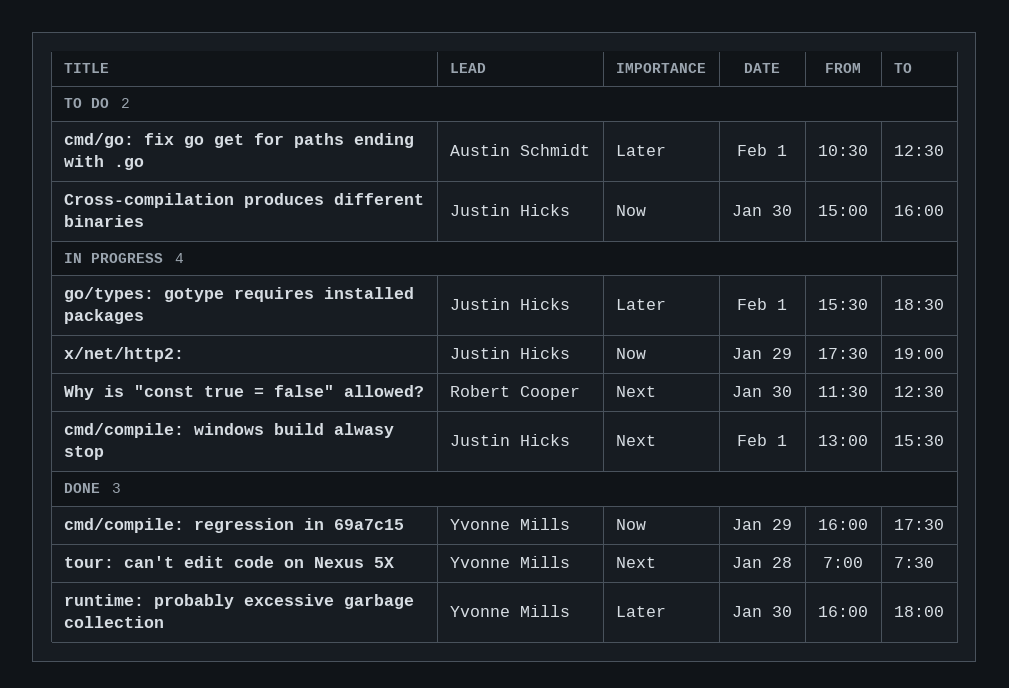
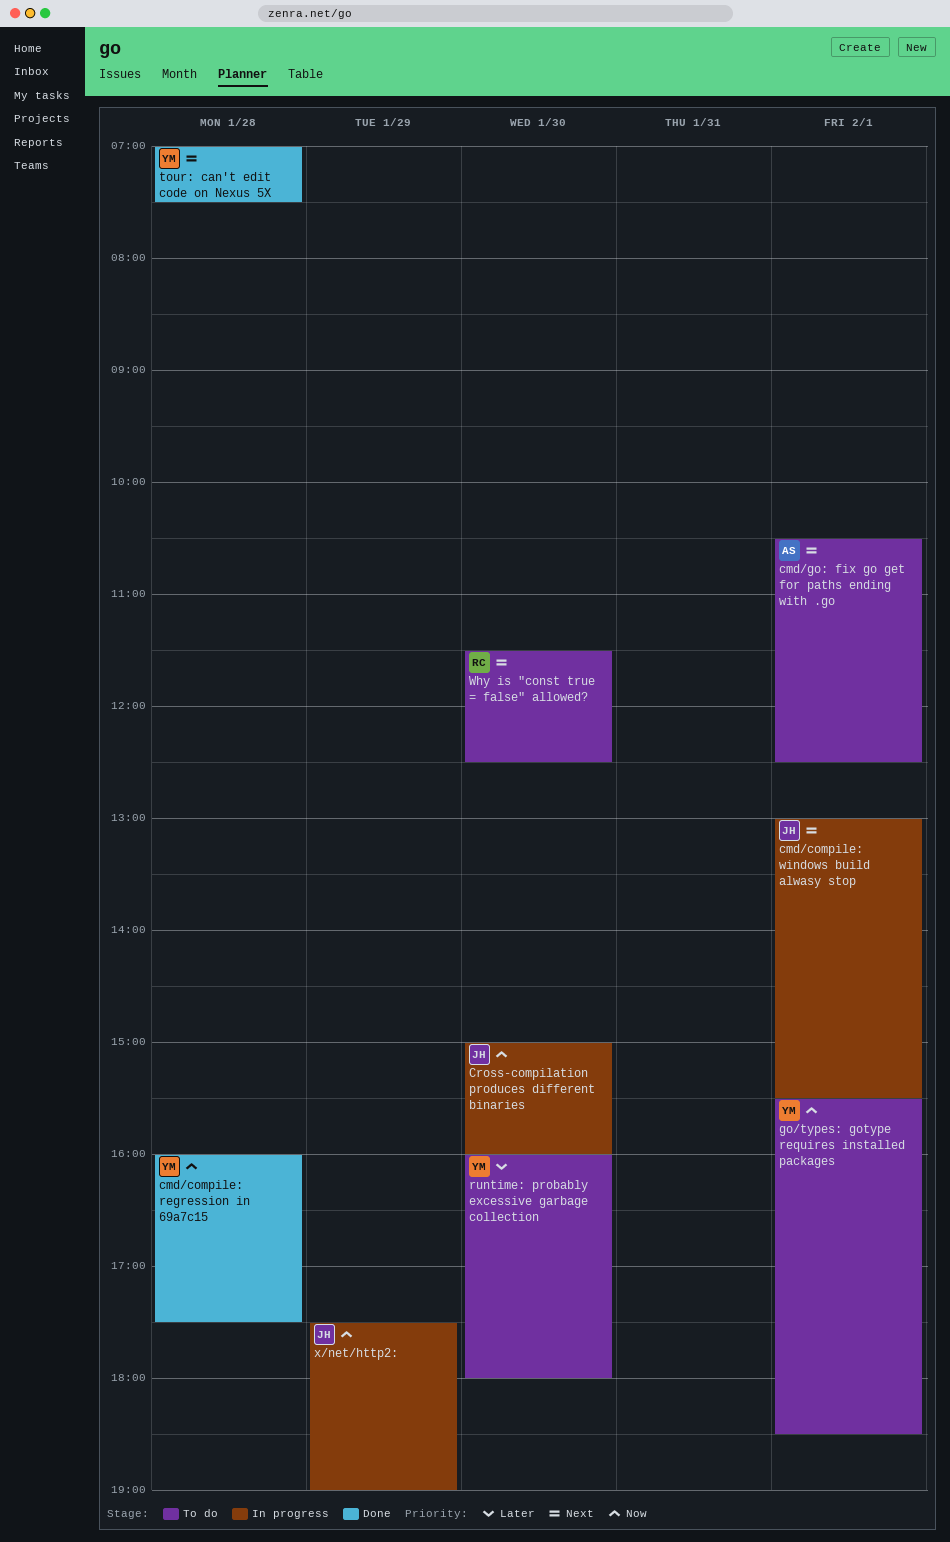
cmd/compile: regression in 69a7c15, day: Jan 29 -> Jan 28
cmd/go: fix go get for paths ending with .go, priority: Later -> Next
Cross-compilation produces different binaries, status: To do -> In progress
go/types: gotype requires installed packages, status: In progress -> To do
go/types: gotype requires installed packages, owner: Justin Hicks -> Yvonne Mills
go/types: gotype requires installed packages, priority: Later -> Now
runtime: probably excessive garbage collection, status: Done -> To do
Why is "const true = false" allowed?, status: In progress -> To do

